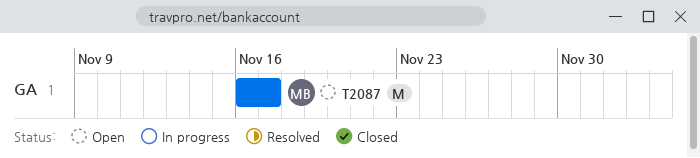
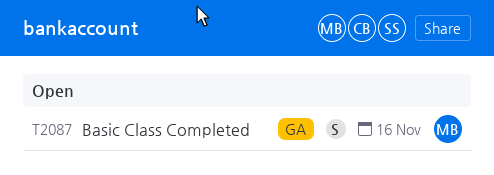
T2087, estimate: M -> S
T2087, due: Nov 17 -> Nov 16

